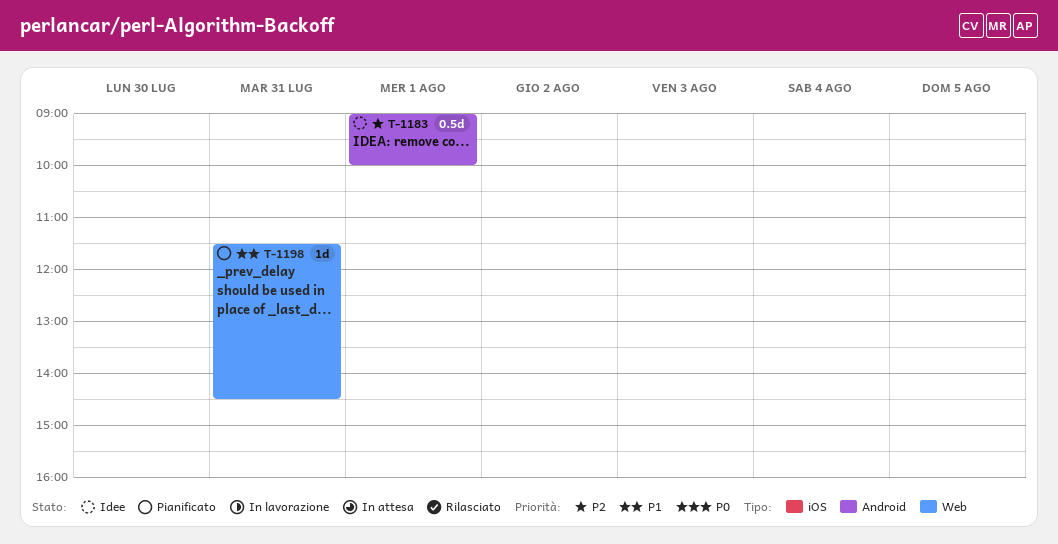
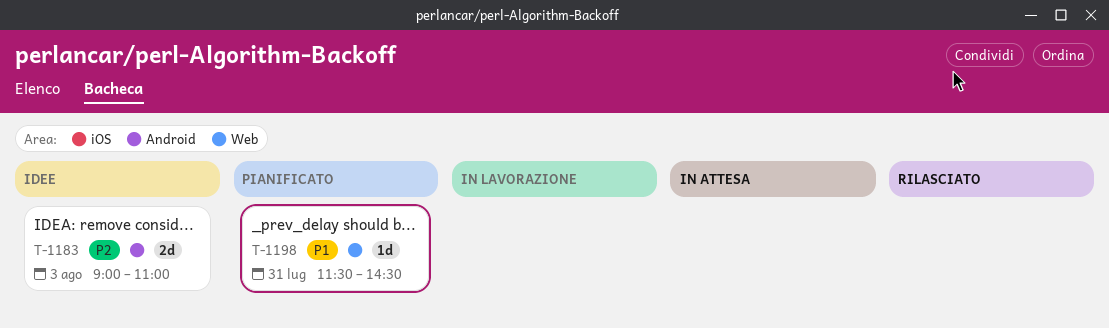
T-1183, estimate: 0.5d -> 2d
T-1183, day: Aug 1 -> Aug 3
T-1183, ends: 10:00 -> 11:00

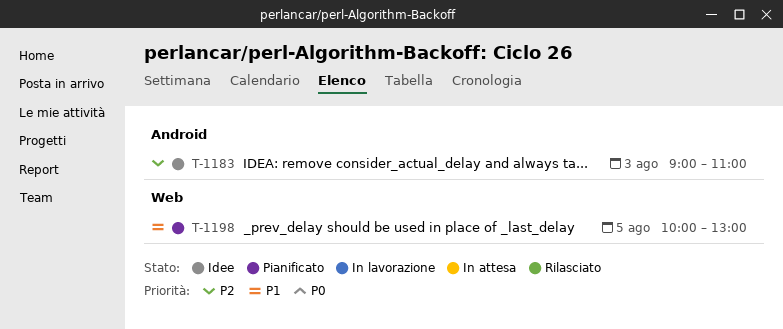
T-1198, day: Jul 31 -> Aug 5
T-1198, begins: 11:30 -> 10:00
T-1198, ends: 14:30 -> 13:00

